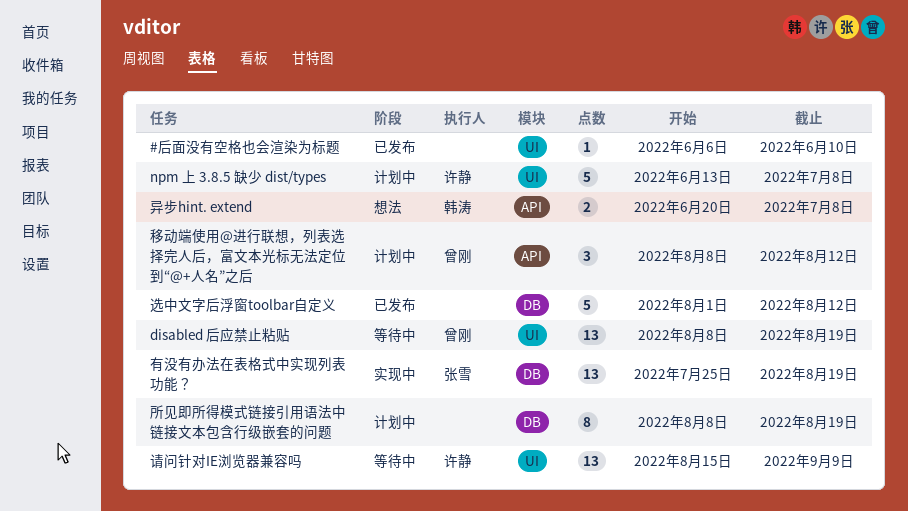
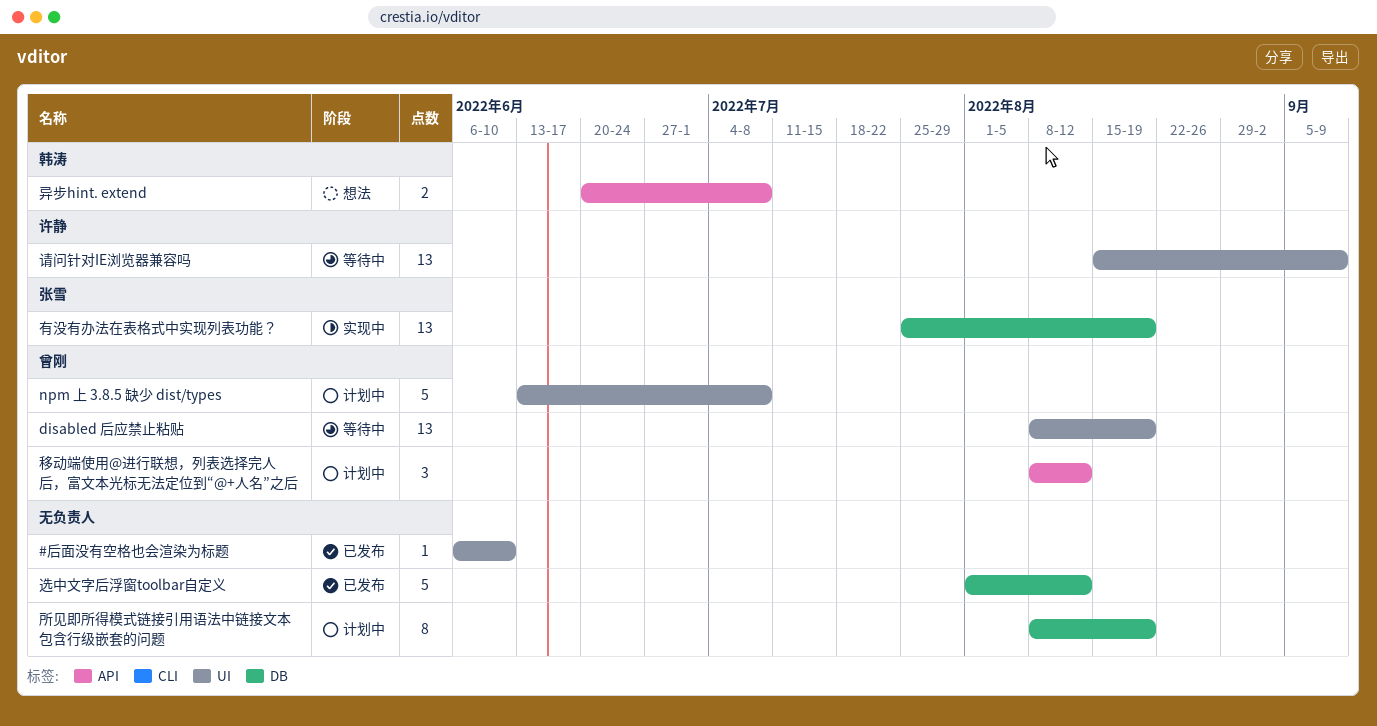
npm 上 3.8.5 缺少 dist/types, owner: 许静 -> 曾刚

